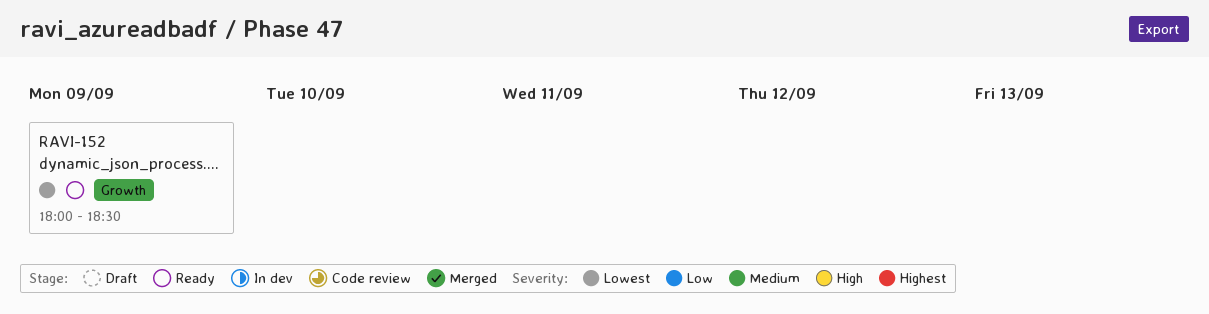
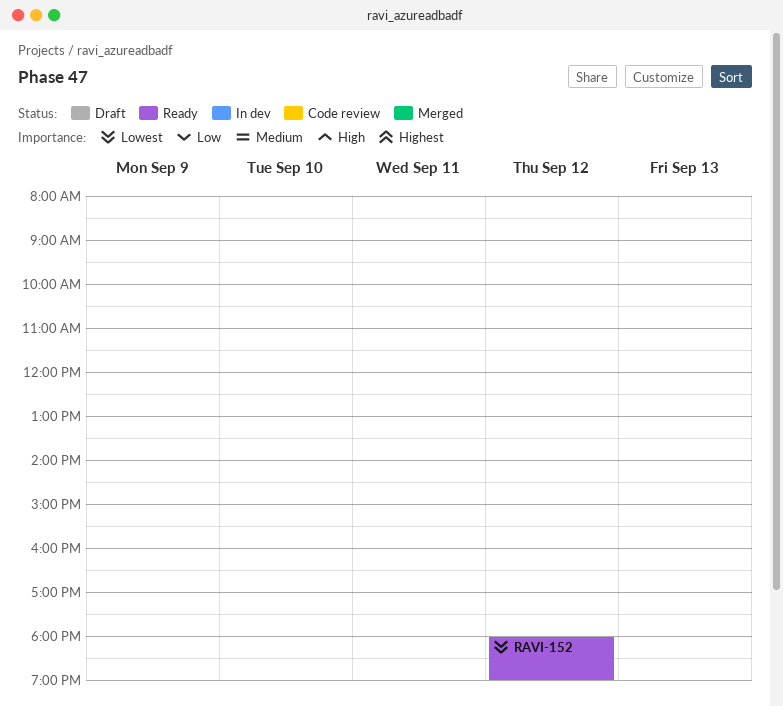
RAVI-152, day: Sep 9 -> Sep 12
RAVI-152, ends: 18:30 -> 19:00

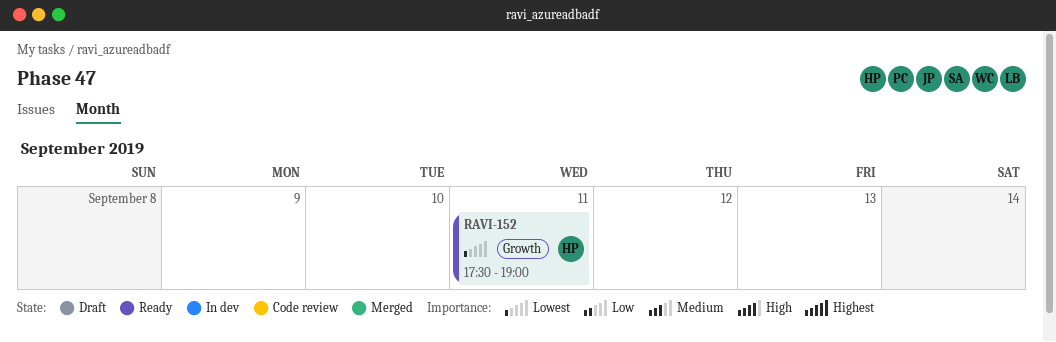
RAVI-152, day: Sep 12 -> Sep 11
RAVI-152, begins: 18:00 -> 17:30

